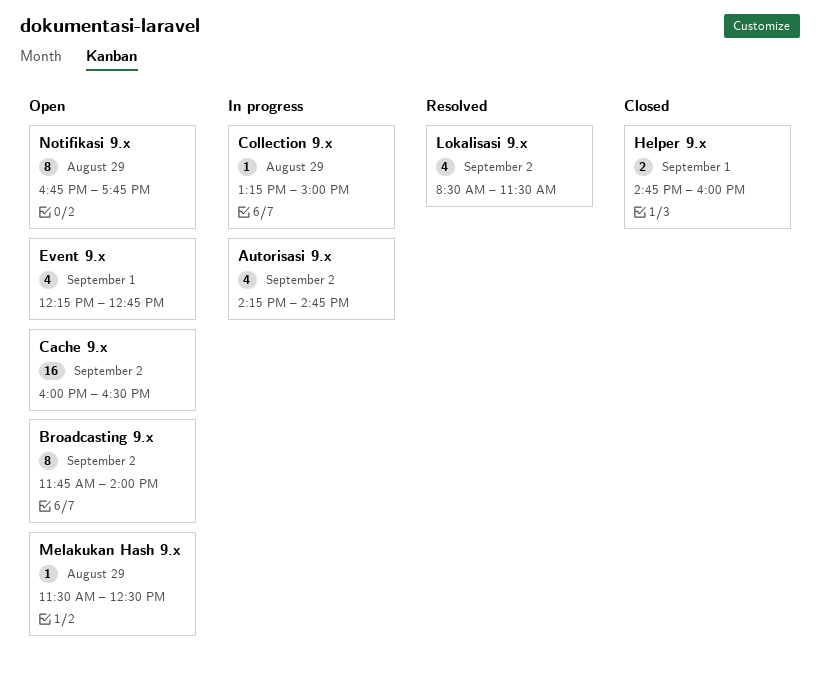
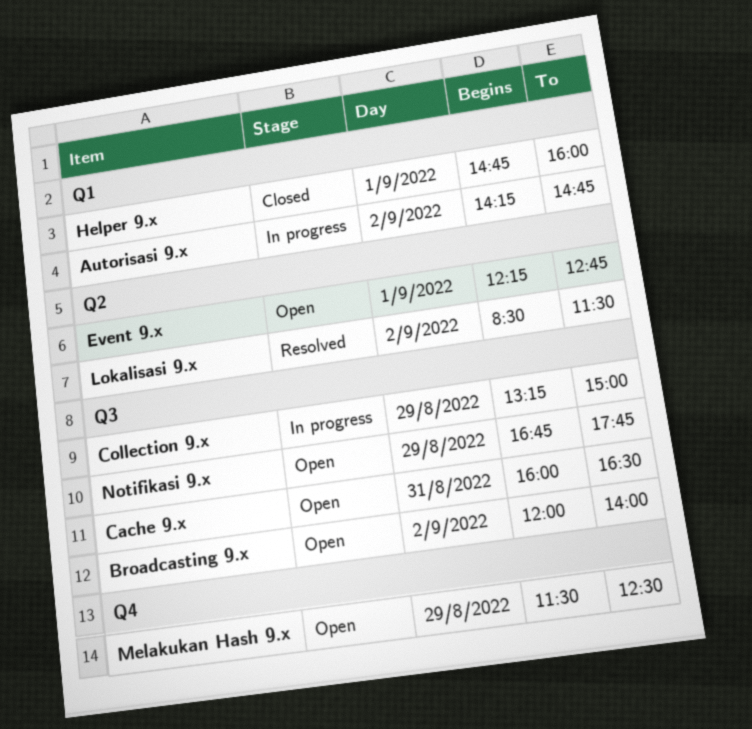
Broadcasting 9.x, begins: 11:45 -> 12:00
Cache 9.x, day: Sep 2 -> Aug 31

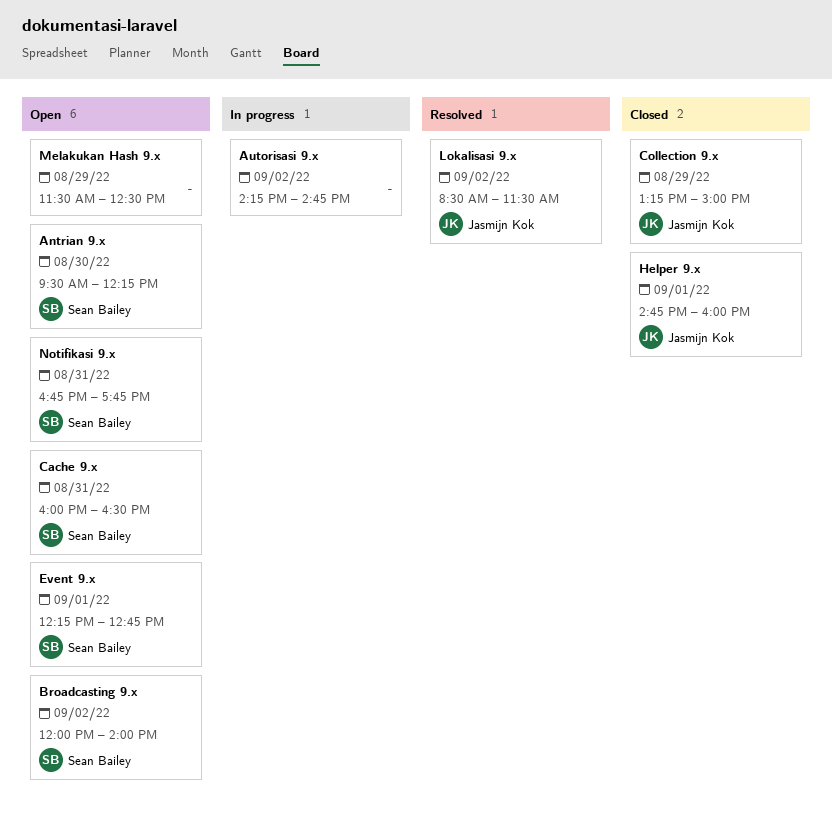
Antrian 9.x: none -> present
Collection 9.x, status: In progress -> Closed
Notifikasi 9.x, day: Aug 29 -> Aug 31

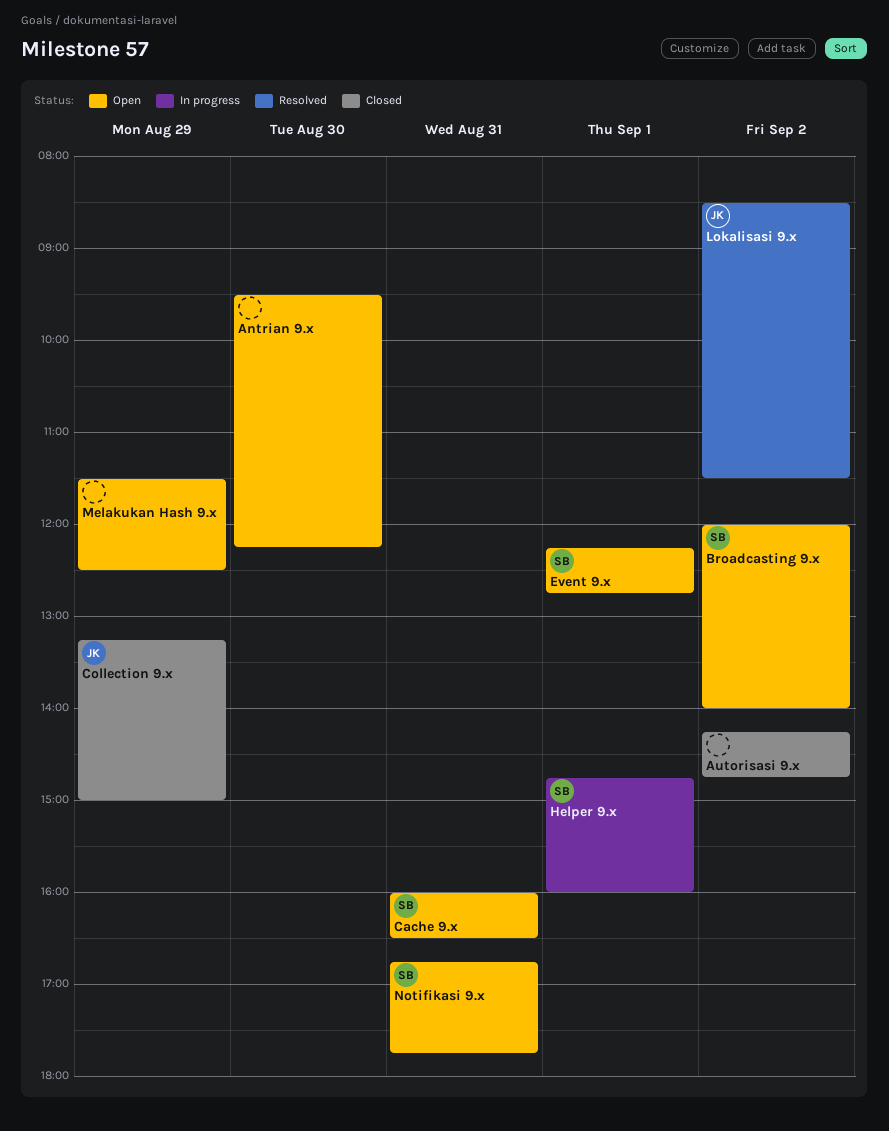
Antrian 9.x, owner: Sean Bailey -> none
Autorisasi 9.x, status: In progress -> Closed
Helper 9.x, status: Closed -> In progress
Helper 9.x, owner: Jasmijn Kok -> Sean Bailey

